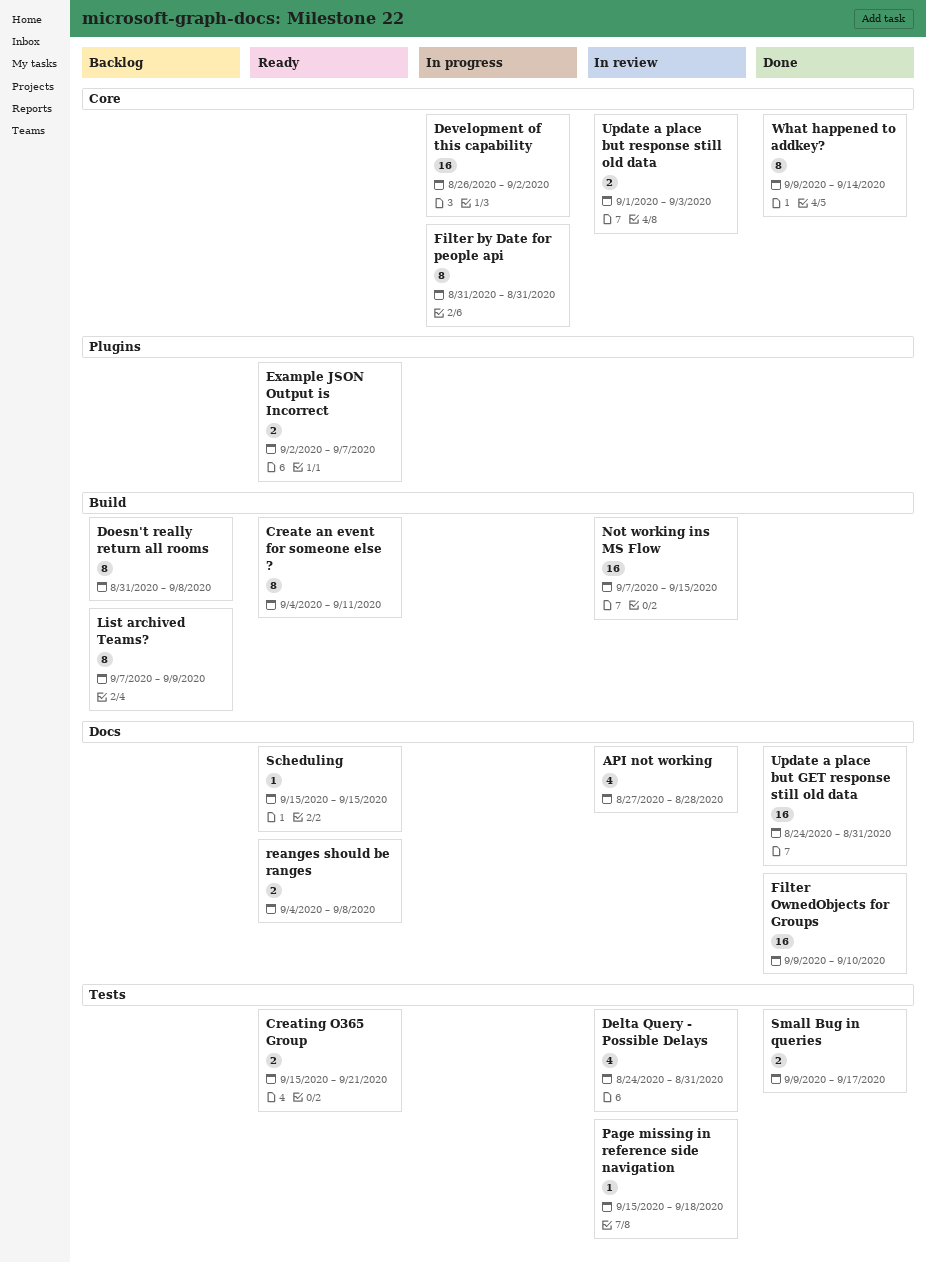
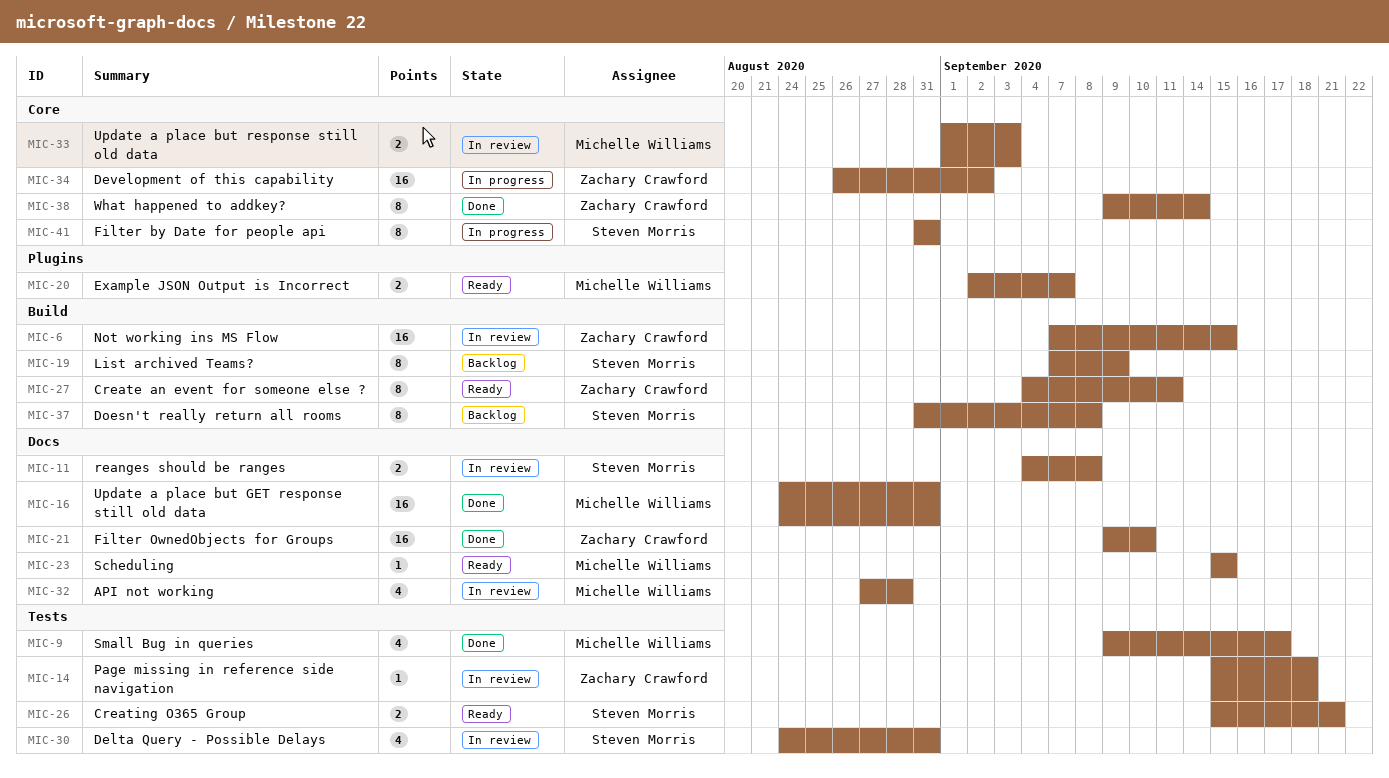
reanges should be ranges, status: Ready -> In review
Small Bug in queries, estimate: 2 -> 4

